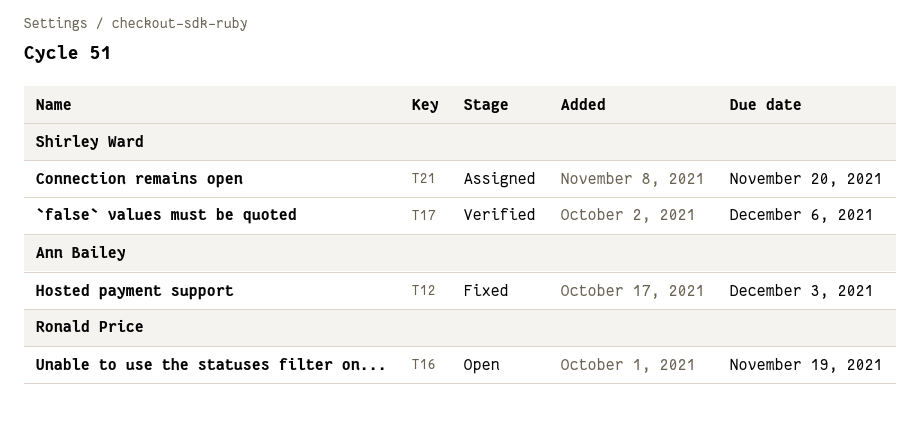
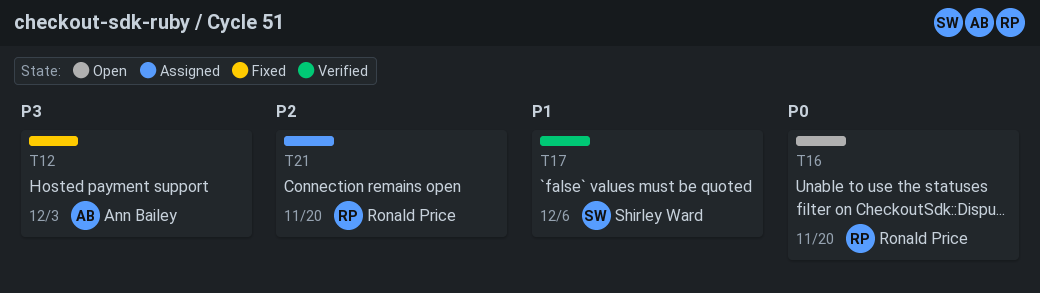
T16, due: Nov 19 -> Nov 20
T21, owner: Shirley Ward -> Ronald Price

